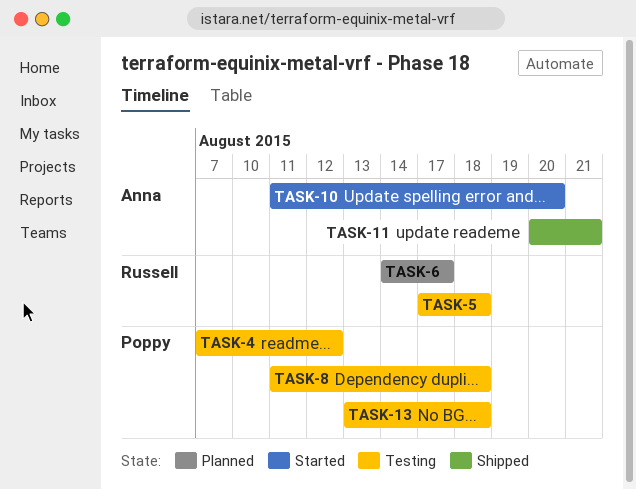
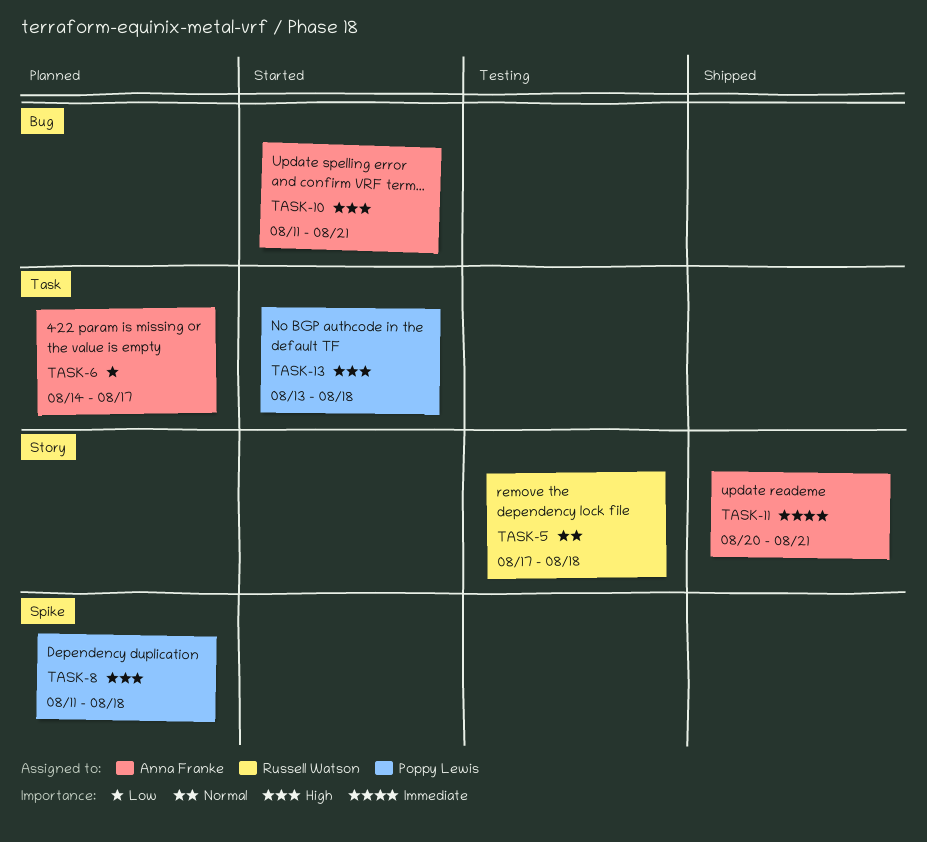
TASK-4: present -> none
TASK-6, owner: Russell Watson -> Anna Franke
TASK-8, status: Testing -> Planned
TASK-10, due: Aug 20 -> Aug 21
TASK-13, status: Testing -> Started

